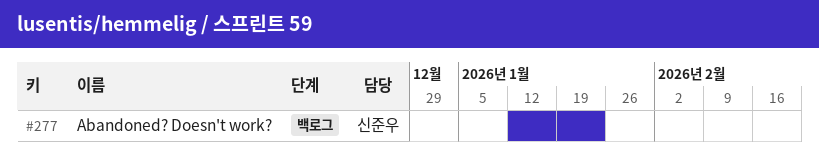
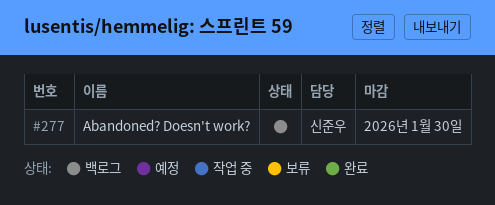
#277, due: Jan 23 -> Jan 30

